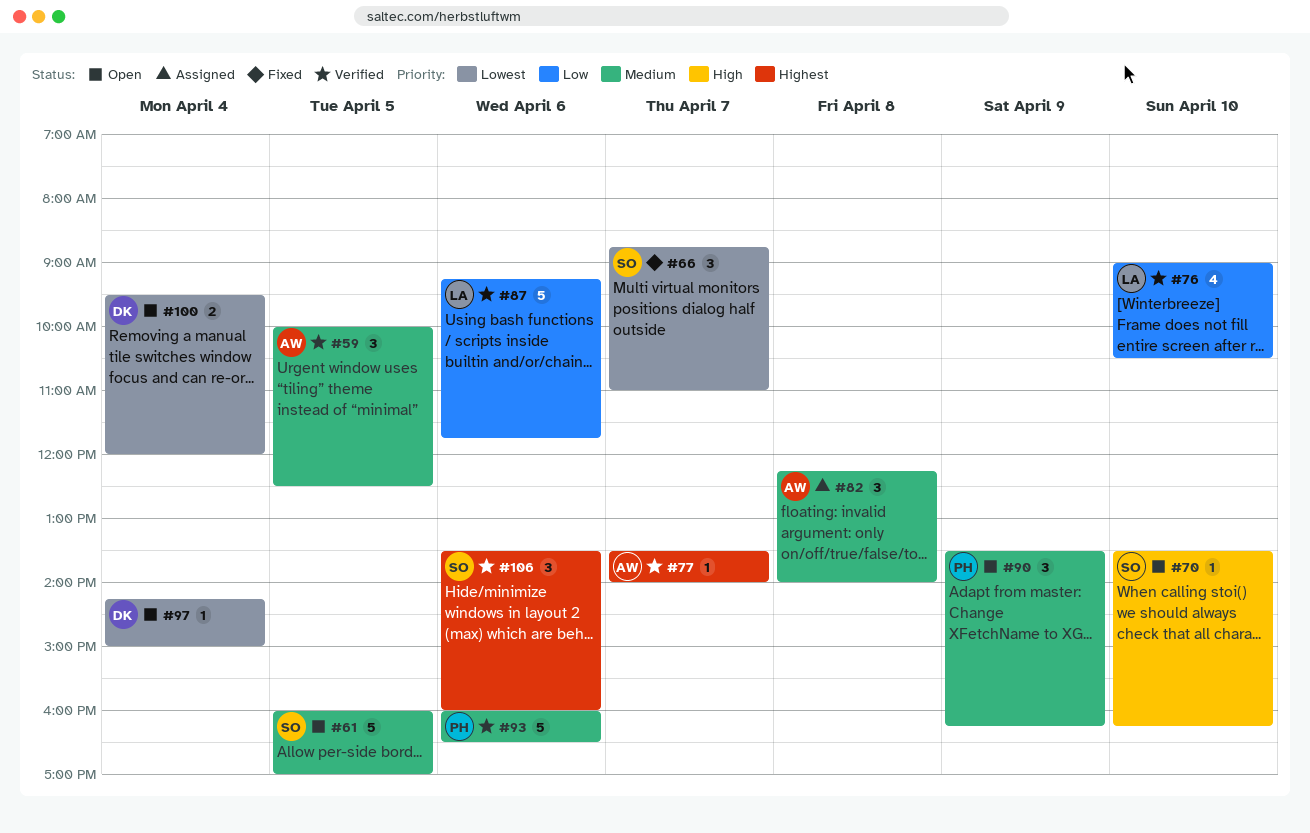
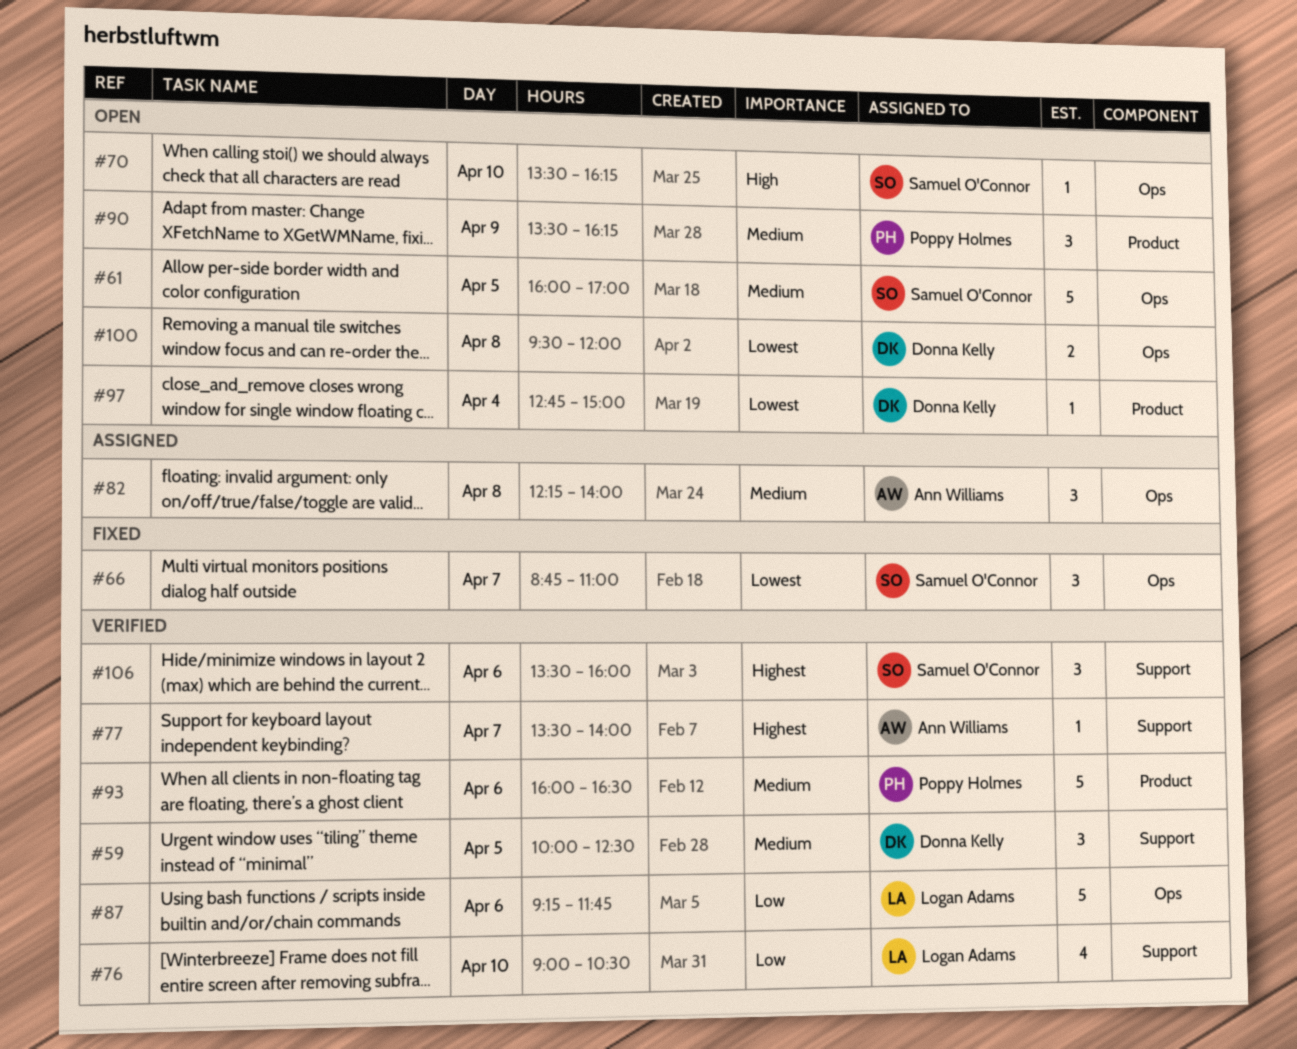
#59, owner: Ann Williams -> Donna Kelly
#97, begins: 14:15 -> 12:45
#100, day: Apr 4 -> Apr 8

